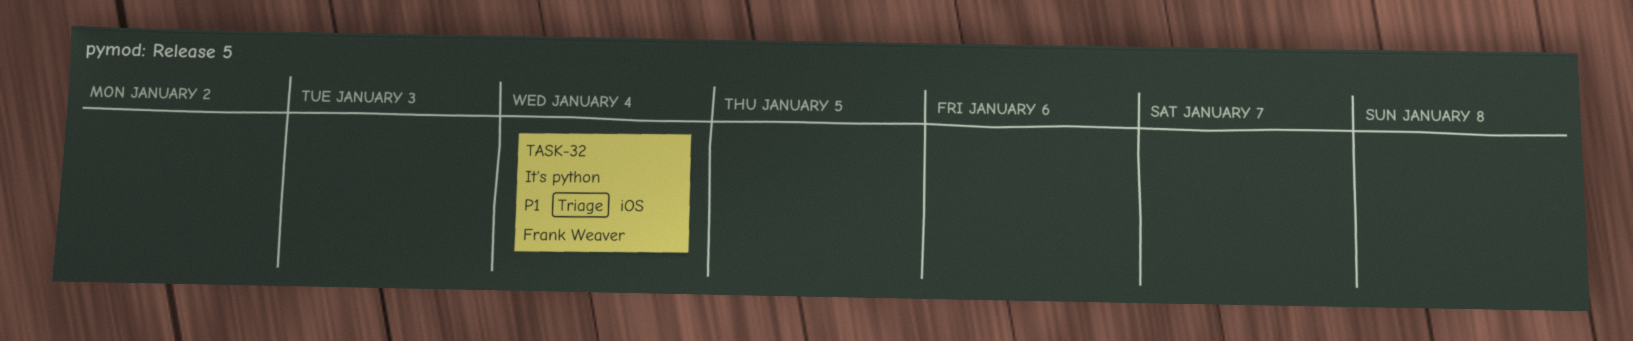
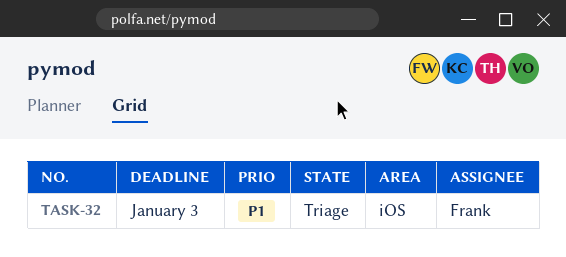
TASK-32, due: Jan 4 -> Jan 3

